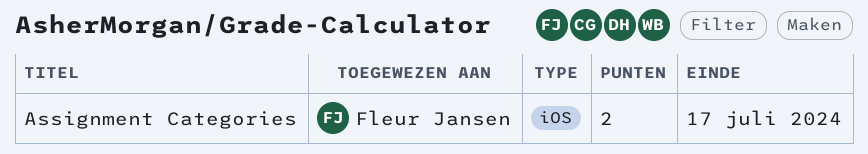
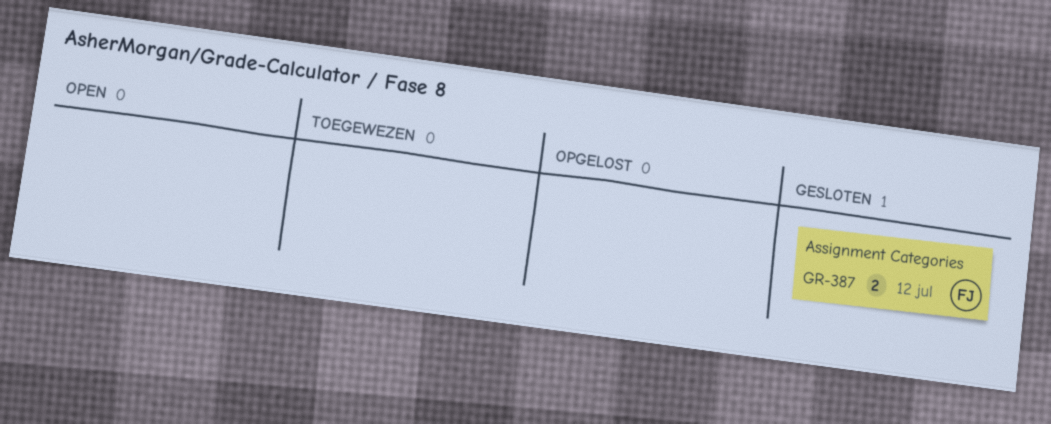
Assignment Categories, due: Jul 17 -> Jul 12

